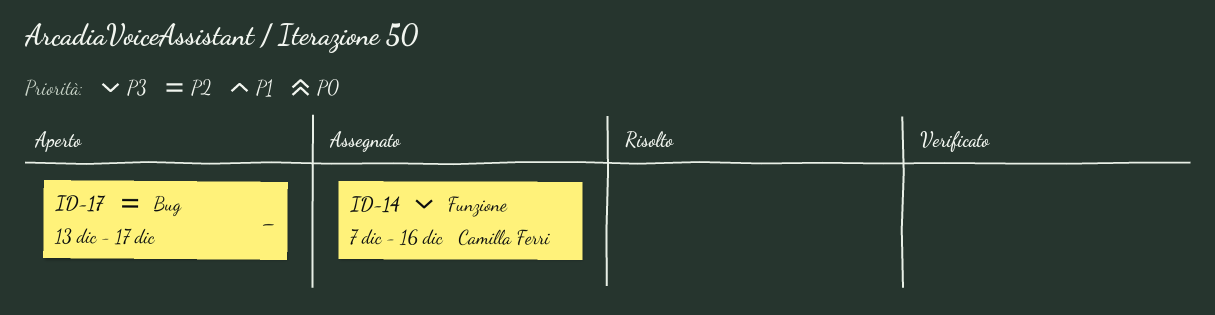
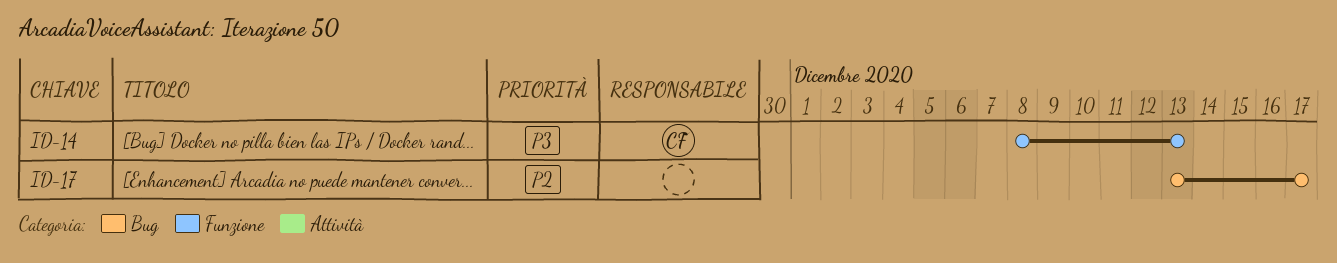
ID-14, start: Dec 7 -> Dec 8
ID-14, due: Dec 16 -> Dec 13

